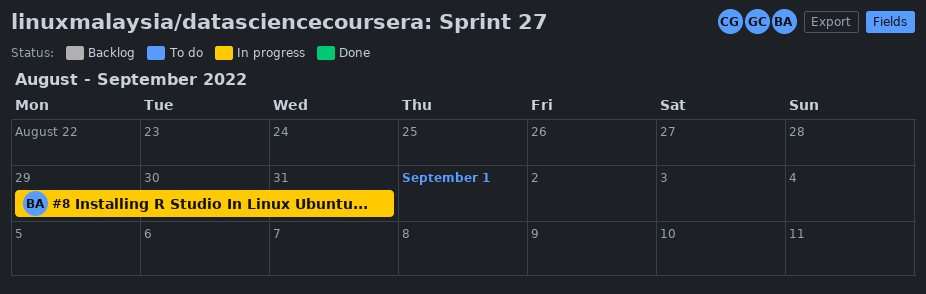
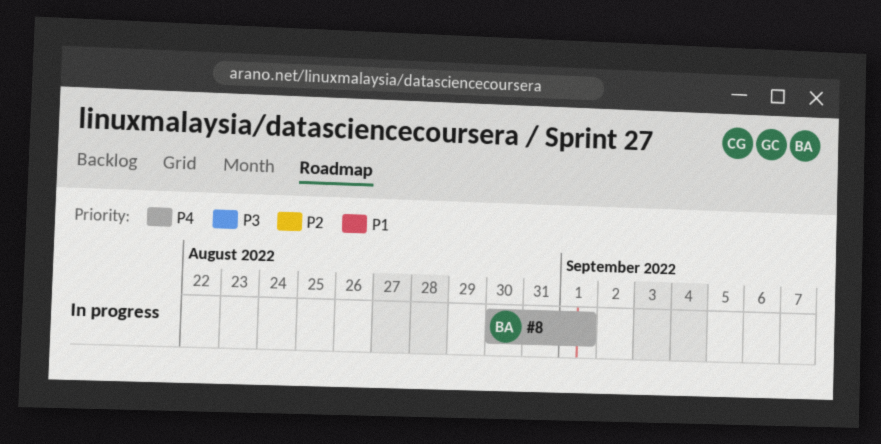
#8, start: Aug 29 -> Aug 30
#8, due: Aug 31 -> Sep 1

